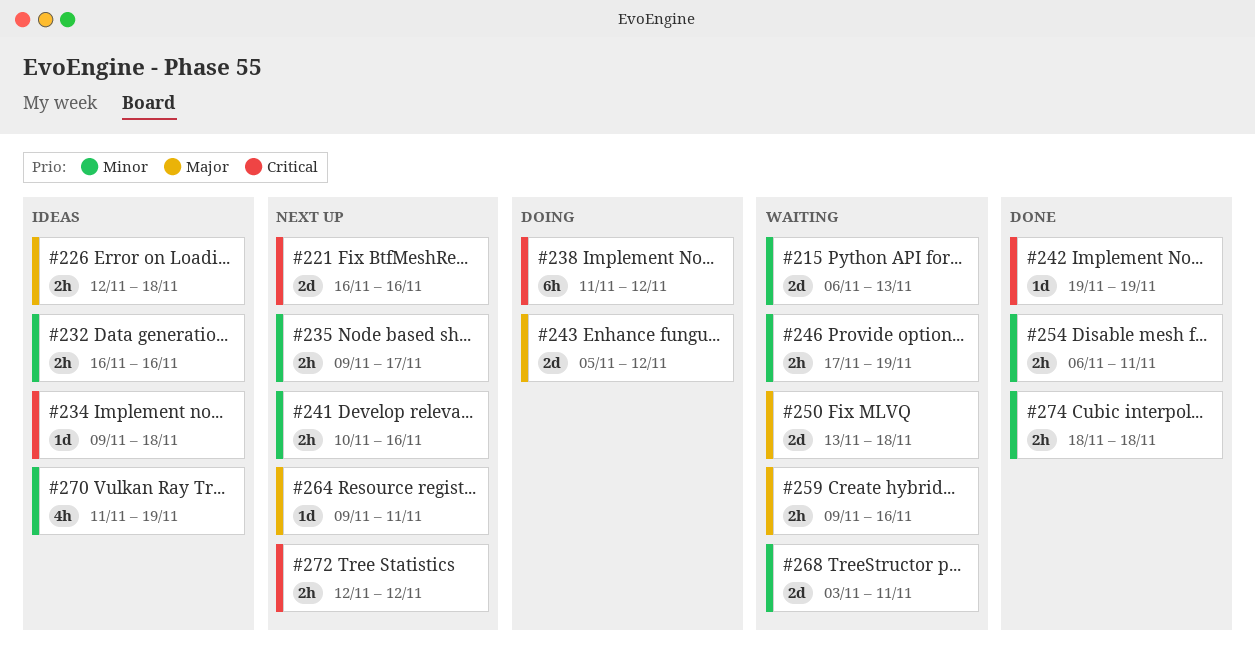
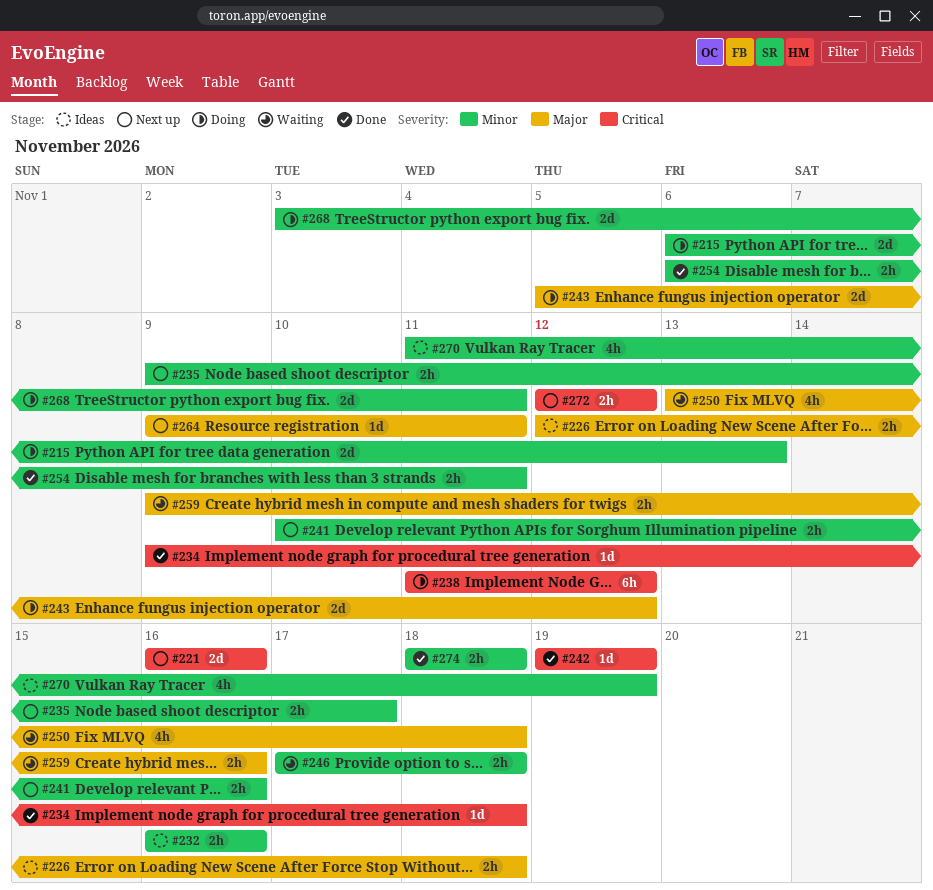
#215, status: Waiting -> Doing
#234, status: Ideas -> Done
#246, due: Nov 19 -> Nov 18
#250, estimate: 2d -> 4h
#268, status: Waiting -> Doing

